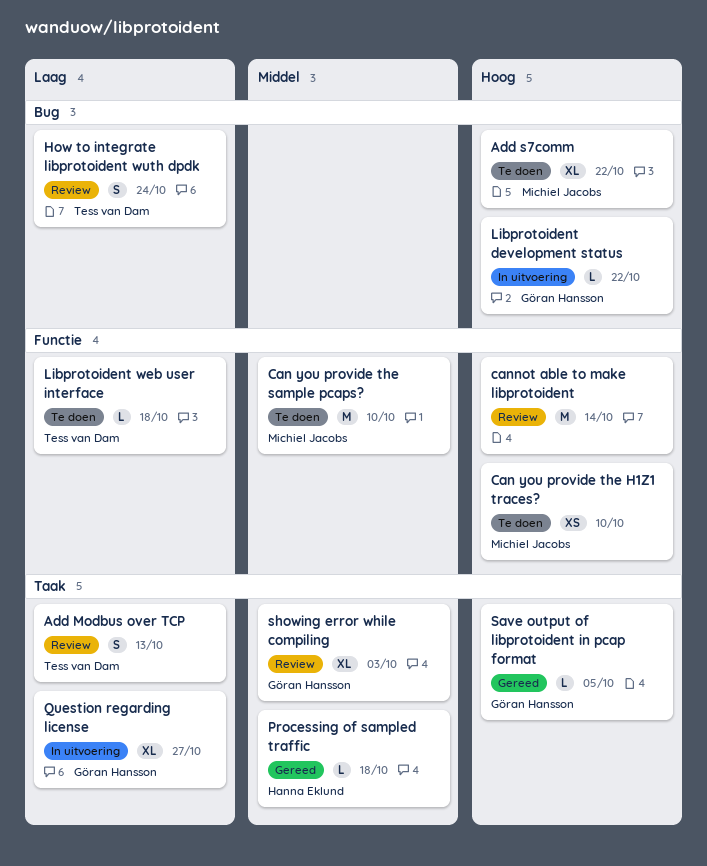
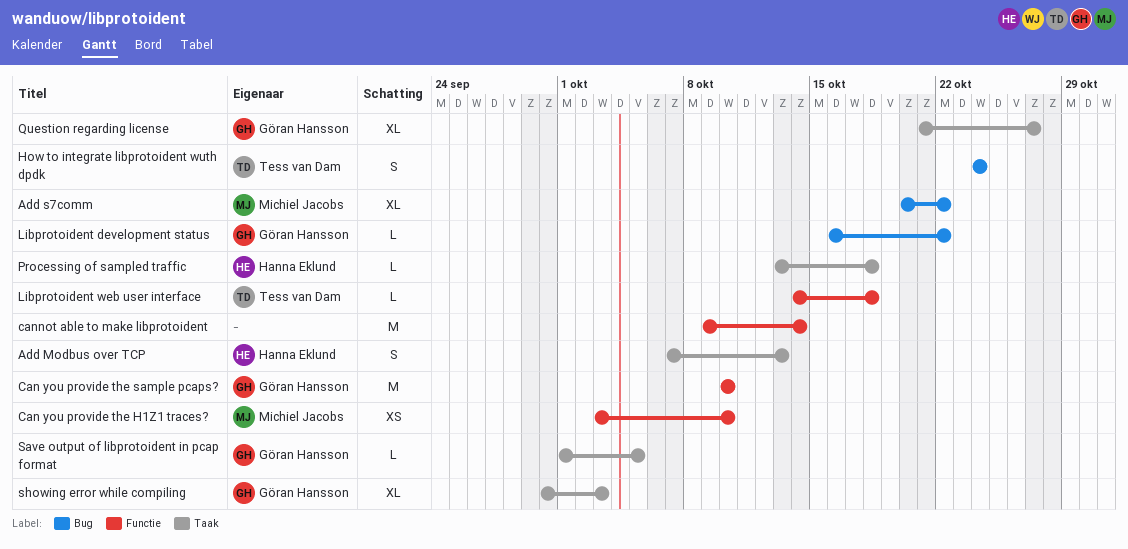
Add Modbus over TCP, owner: Tess van Dam -> Hanna Eklund
Can you provide the sample pcaps?, owner: Michiel Jacobs -> Göran Hansson

